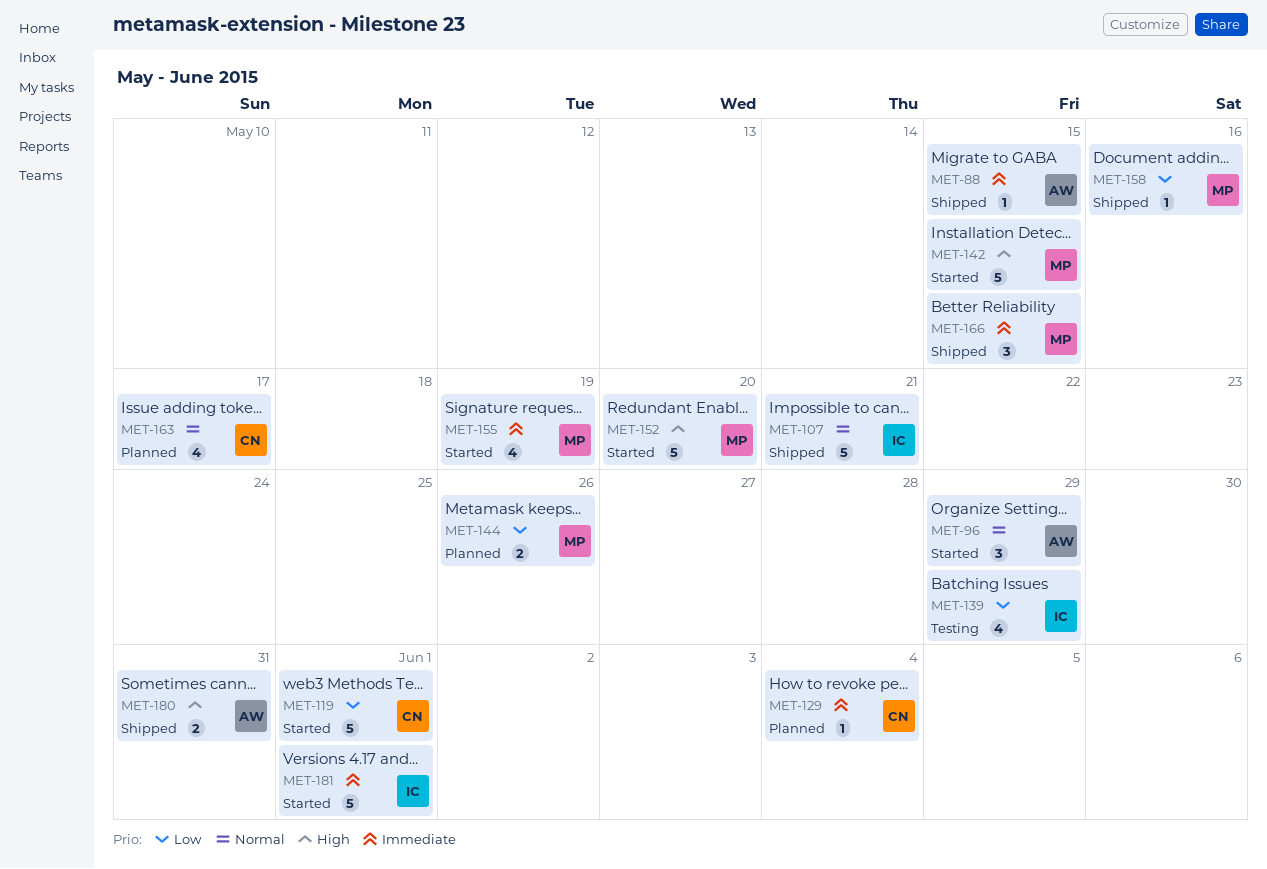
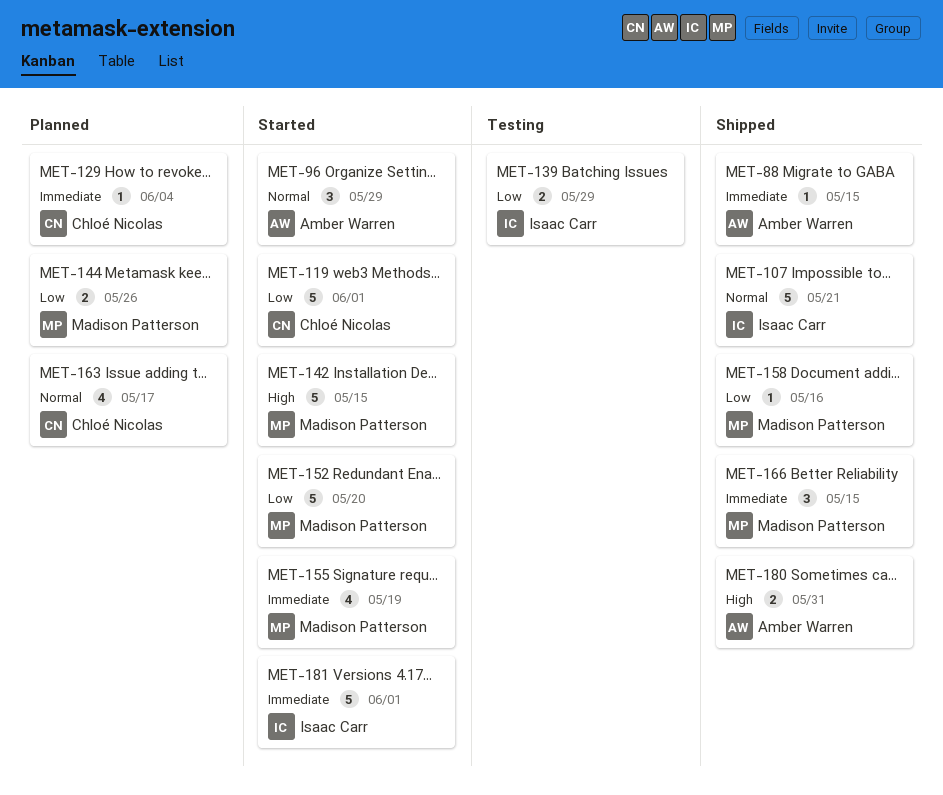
MET-139, estimate: 4 -> 2
MET-152, priority: High -> Low

